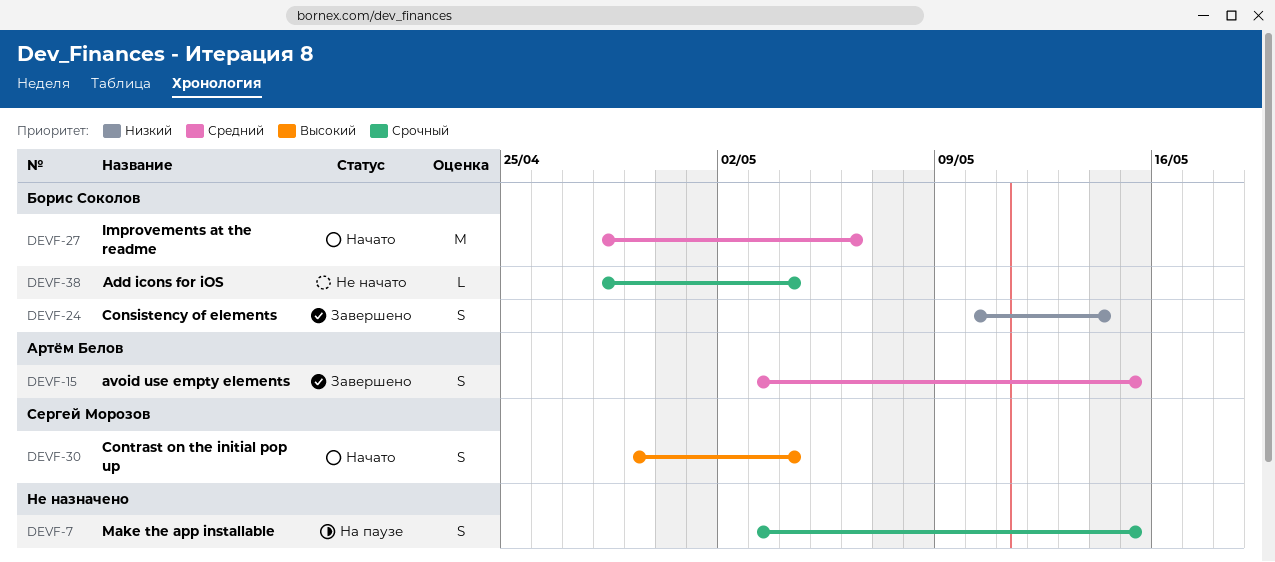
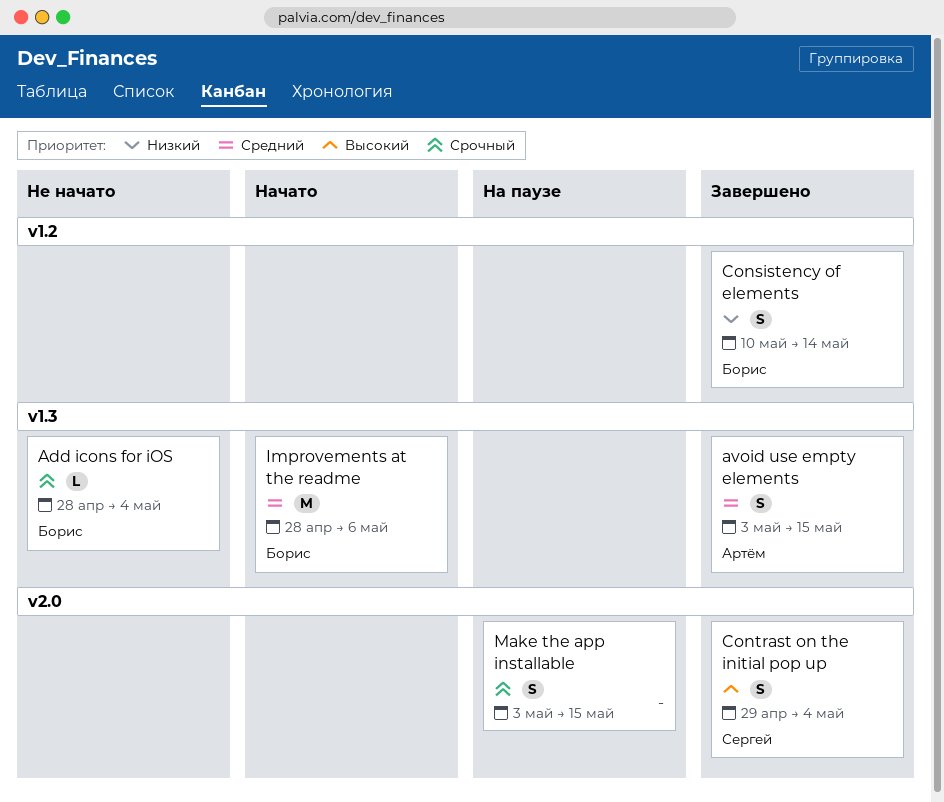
Contrast on the initial pop up, status: Начато -> Завершено

